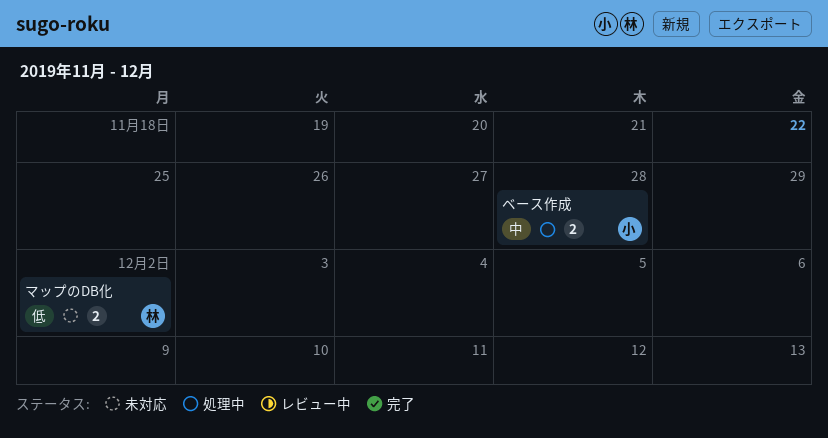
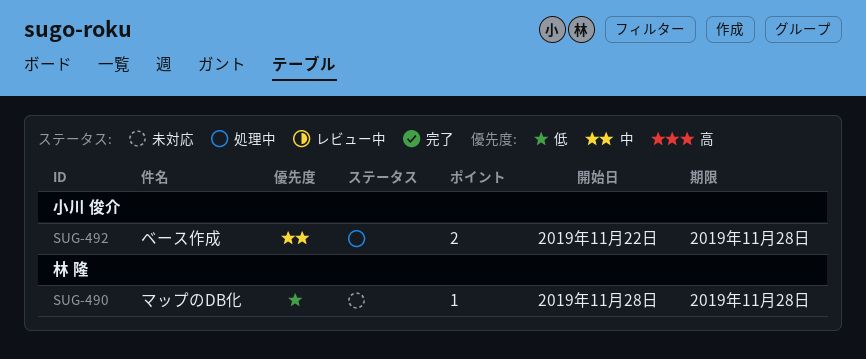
マップのDB化, estimate: 2 -> 1
マップのDB化, due: Dec 2 -> Nov 28

